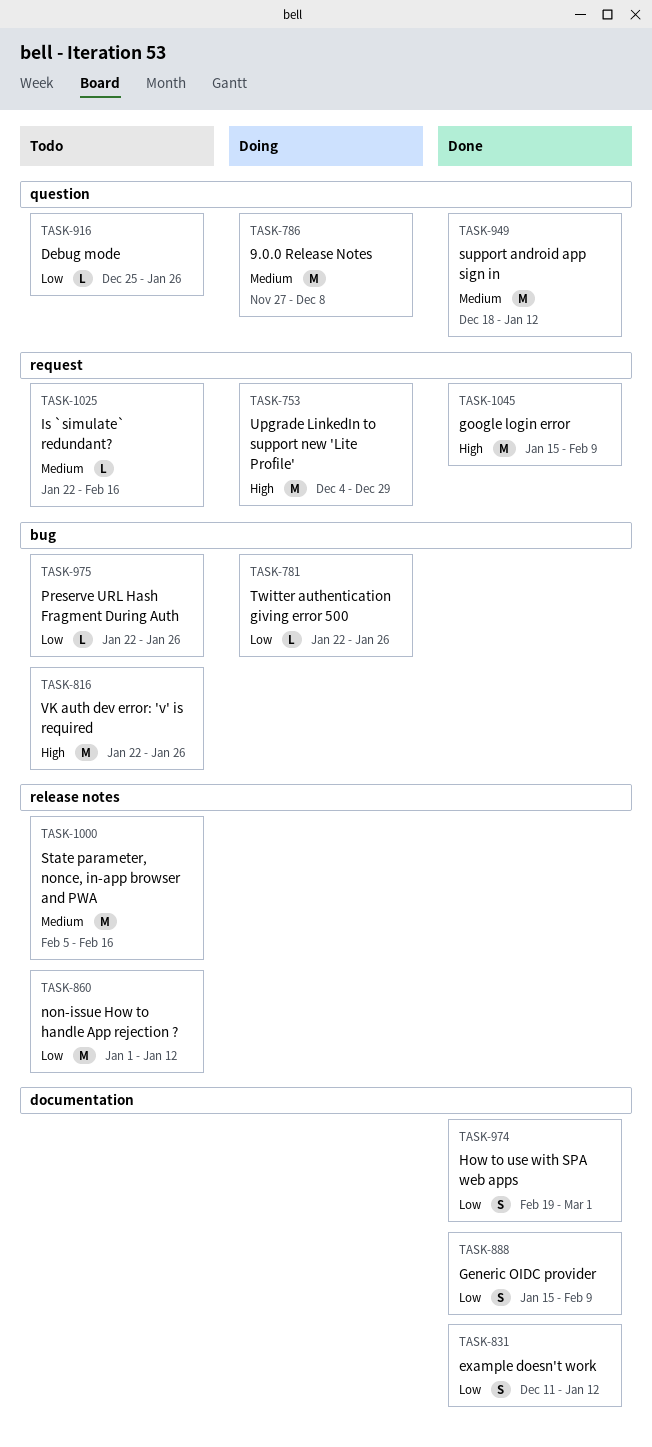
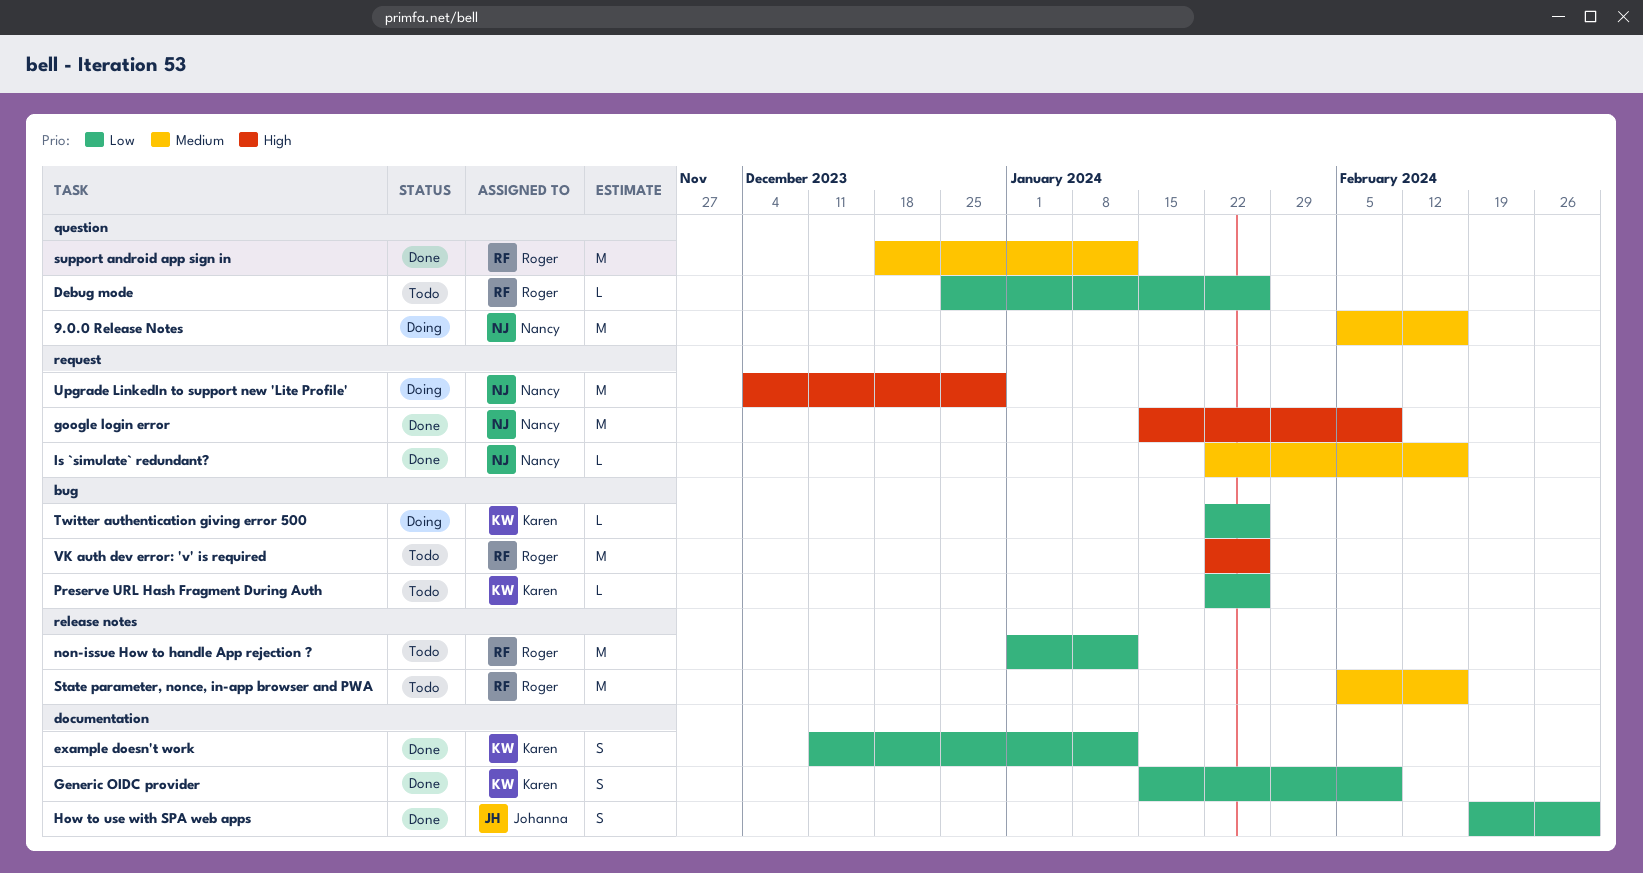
9.0.0 Release Notes, start: Nov 27 -> Feb 5
9.0.0 Release Notes, due: Dec 8 -> Feb 16
Is `simulate` redundant?, status: Todo -> Done

